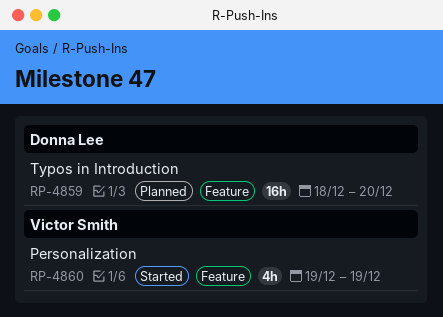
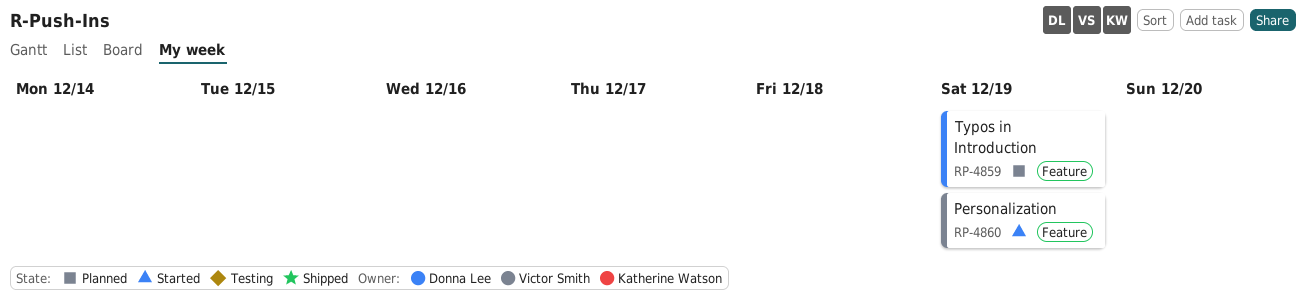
RP-4859, due: Dec 20 -> Dec 19

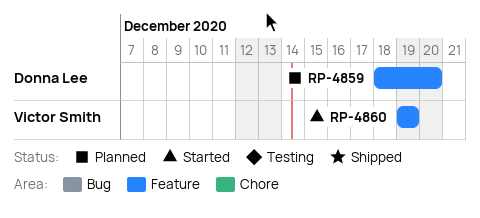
RP-4859, due: Dec 19 -> Dec 20

